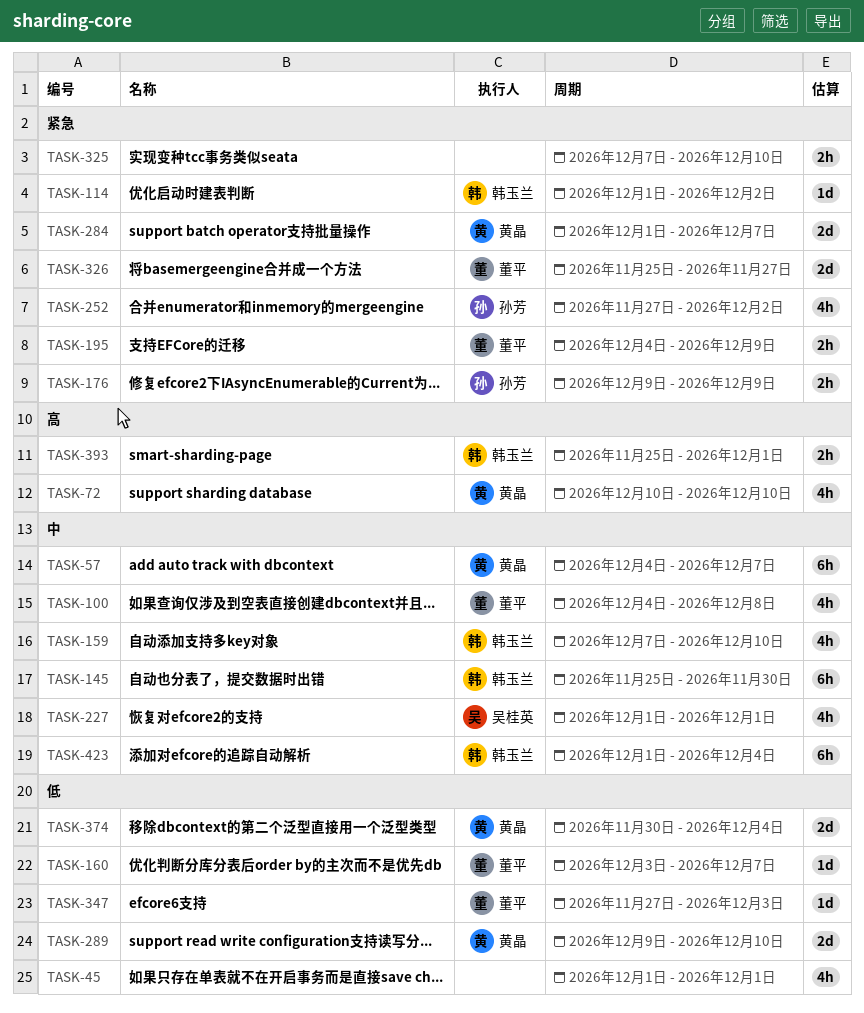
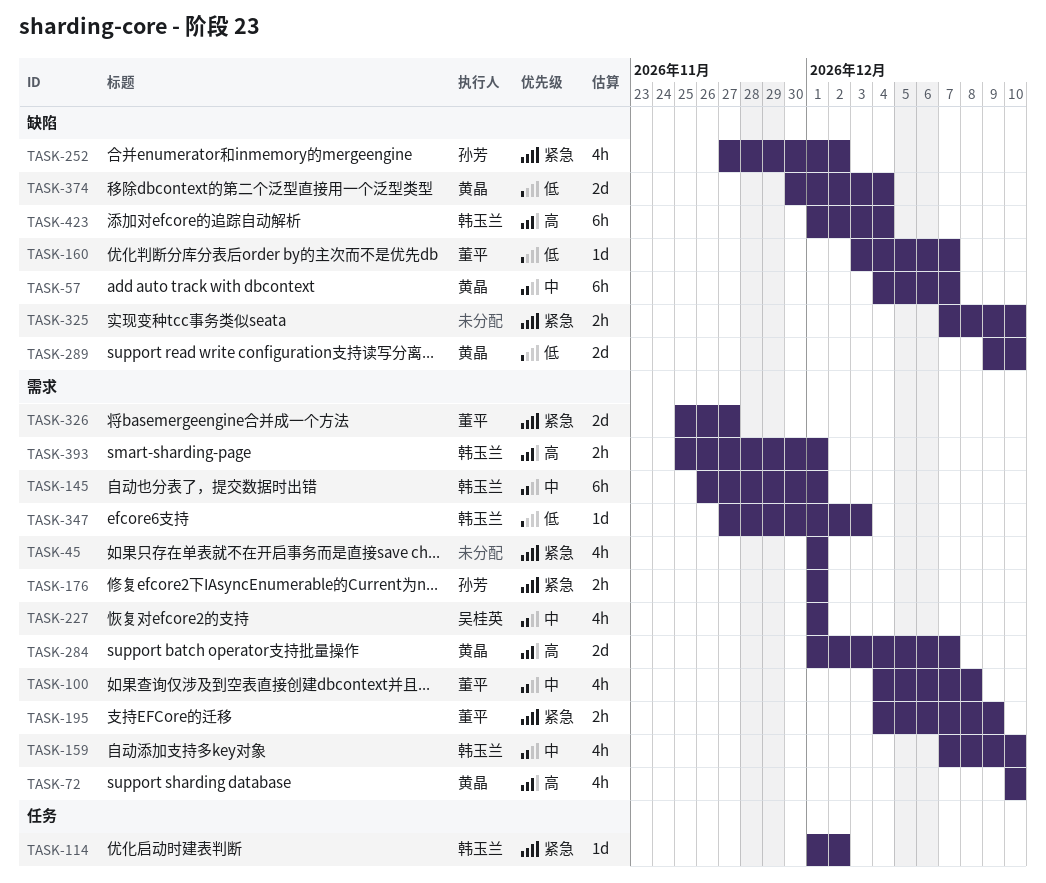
TASK-45, priority: 低 -> 紧急
TASK-145, start: Nov 25 -> Nov 26
TASK-145, due: Nov 30 -> Dec 1
TASK-176, start: Dec 9 -> Dec 1
TASK-176, due: Dec 9 -> Dec 1
TASK-284, priority: 紧急 -> 高
TASK-347, owner: 董平 -> 韩玉兰
TASK-423, priority: 中 -> 高

